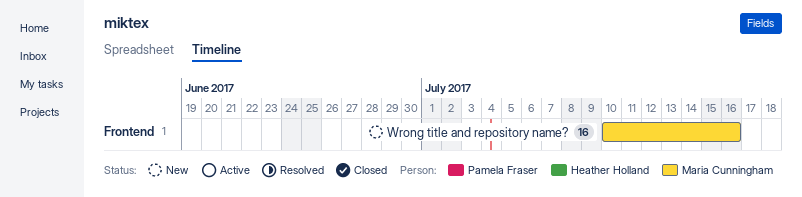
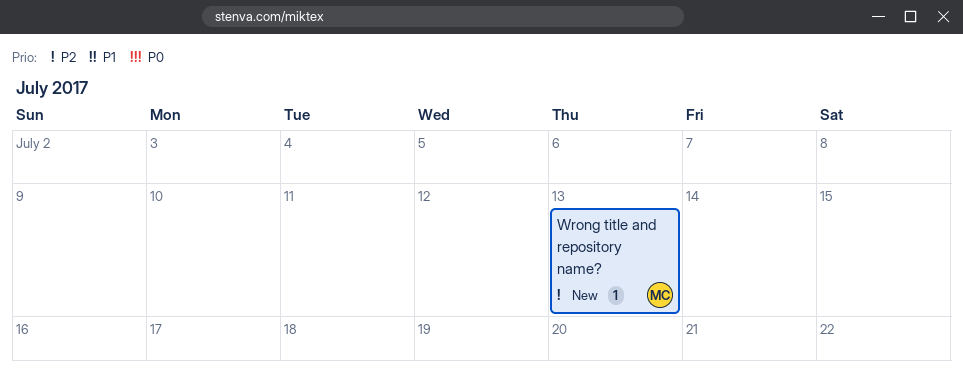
Wrong title and repository name?, estimate: 16 -> 1
Wrong title and repository name?, due: Jul 16 -> Jul 13

